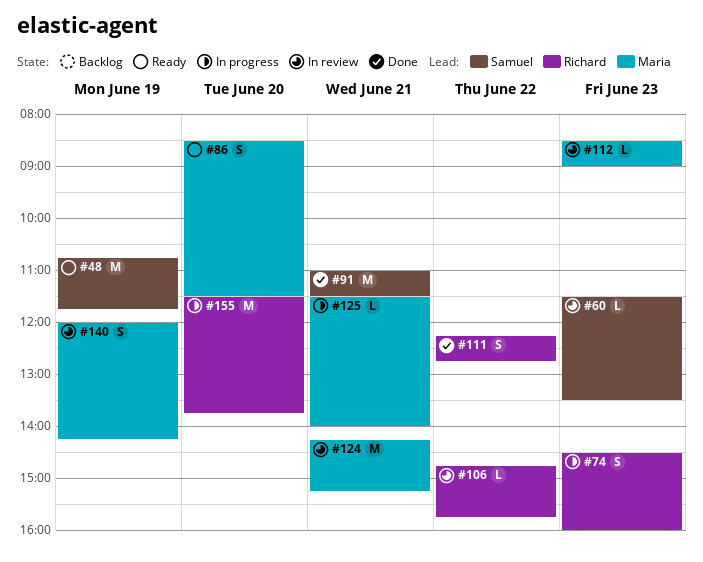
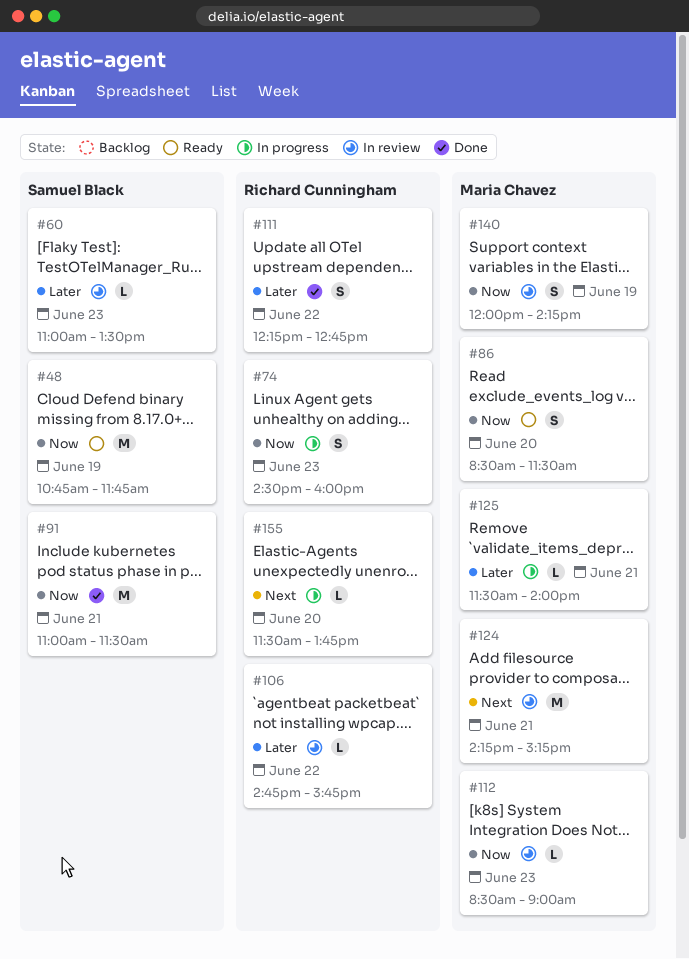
#60, begins: 11:30 -> 11:00
#155, estimate: M -> L

